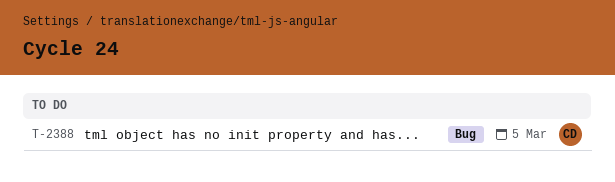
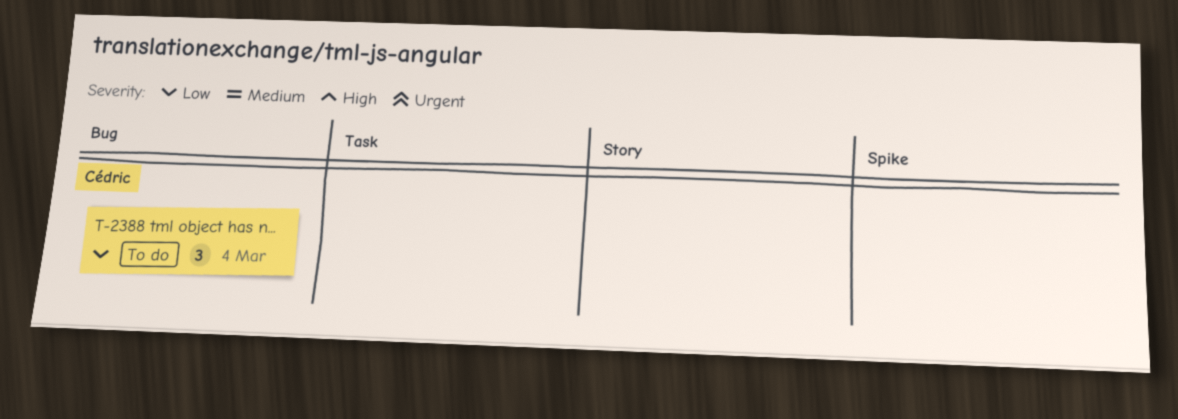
T-2388, due: Mar 5 -> Mar 4

